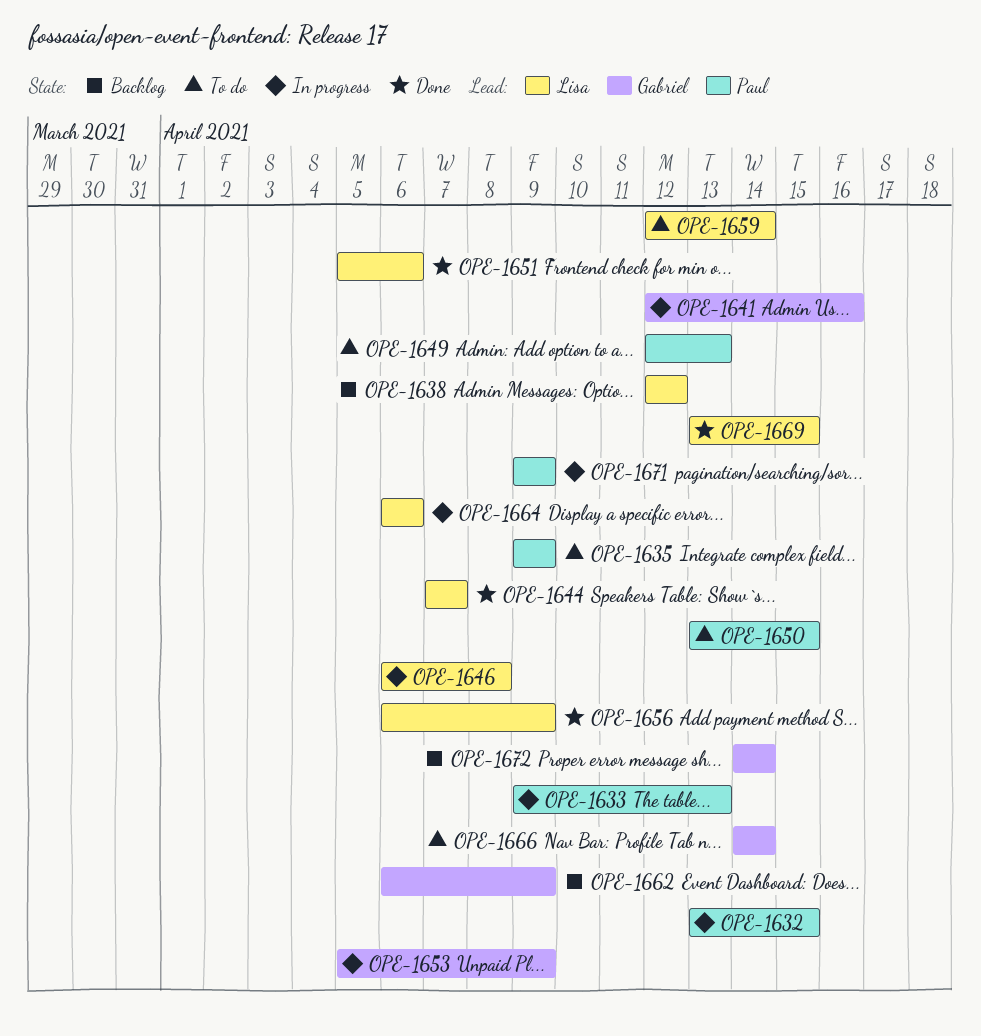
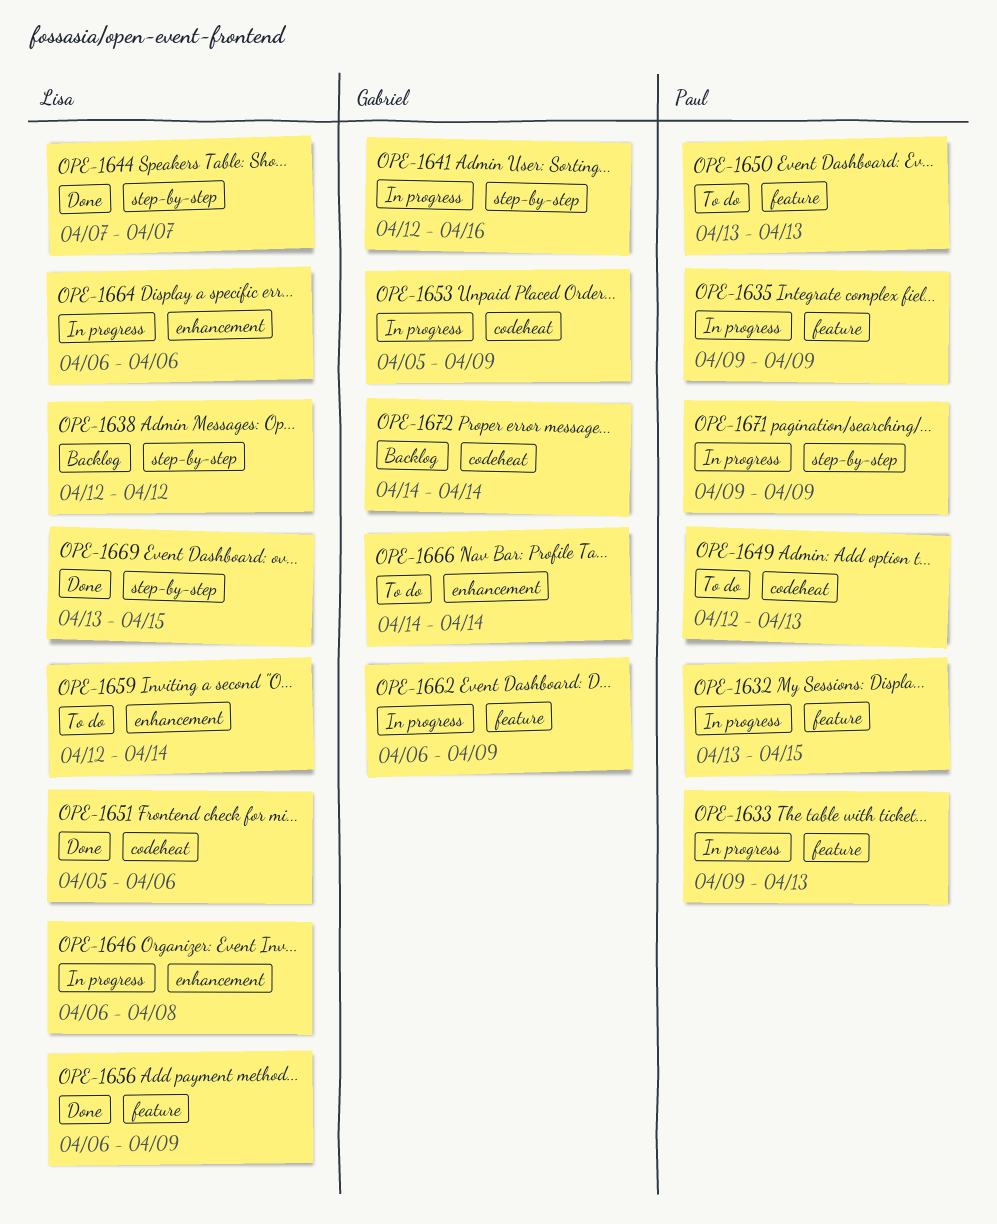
OPE-1635, status: To do -> In progress
OPE-1650, due: Apr 15 -> Apr 13
OPE-1662, status: Backlog -> In progress

